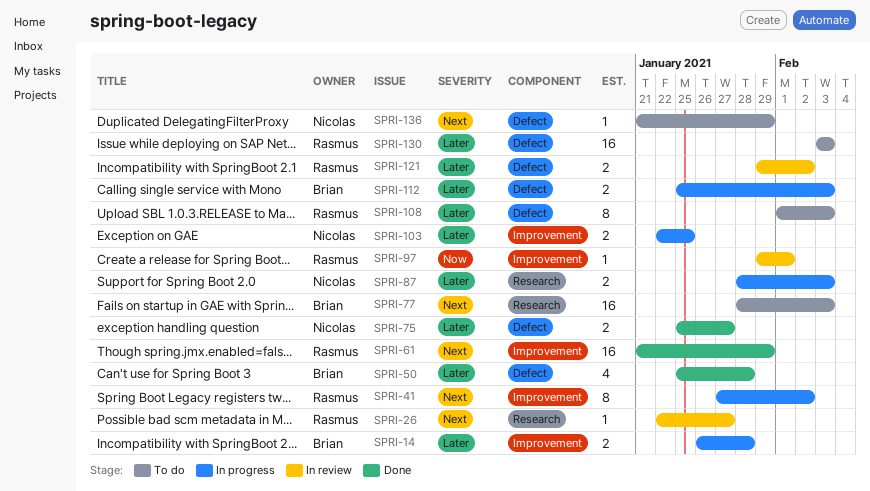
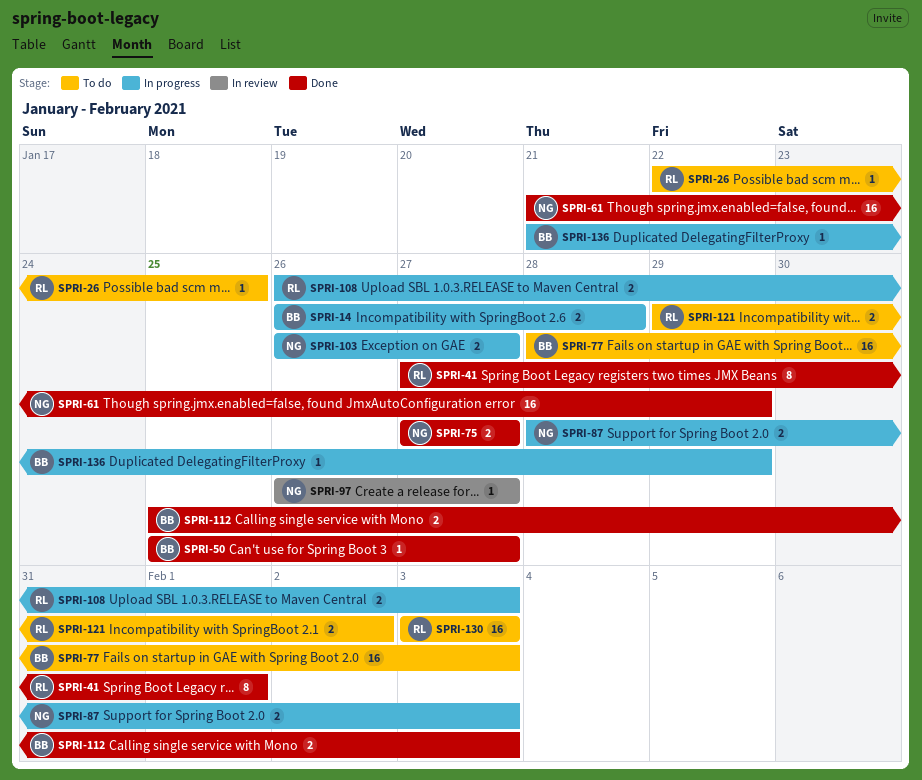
SPRI-26, status: In review -> To do
SPRI-26, due: Jan 27 -> Jan 25
SPRI-41, status: In progress -> Done
SPRI-41, due: Feb 2 -> Feb 1
SPRI-50, estimate: 4 -> 1
SPRI-50, due: Jan 28 -> Jan 27
SPRI-61, owner: Rasmus -> Nicolas
SPRI-75, start: Jan 25 -> Jan 27
SPRI-97, owner: Rasmus -> Nicolas
SPRI-97, start: Jan 29 -> Jan 26
SPRI-97, due: Feb 1 -> Jan 27
SPRI-103, start: Jan 22 -> Jan 26
SPRI-103, due: Jan 25 -> Jan 27
SPRI-108, status: To do -> In progress
SPRI-108, estimate: 8 -> 2
SPRI-108, start: Feb 1 -> Jan 26
SPRI-112, status: In progress -> Done
SPRI-121, status: In review -> To do
SPRI-136, status: To do -> In progress
SPRI-136, owner: Nicolas -> Brian

